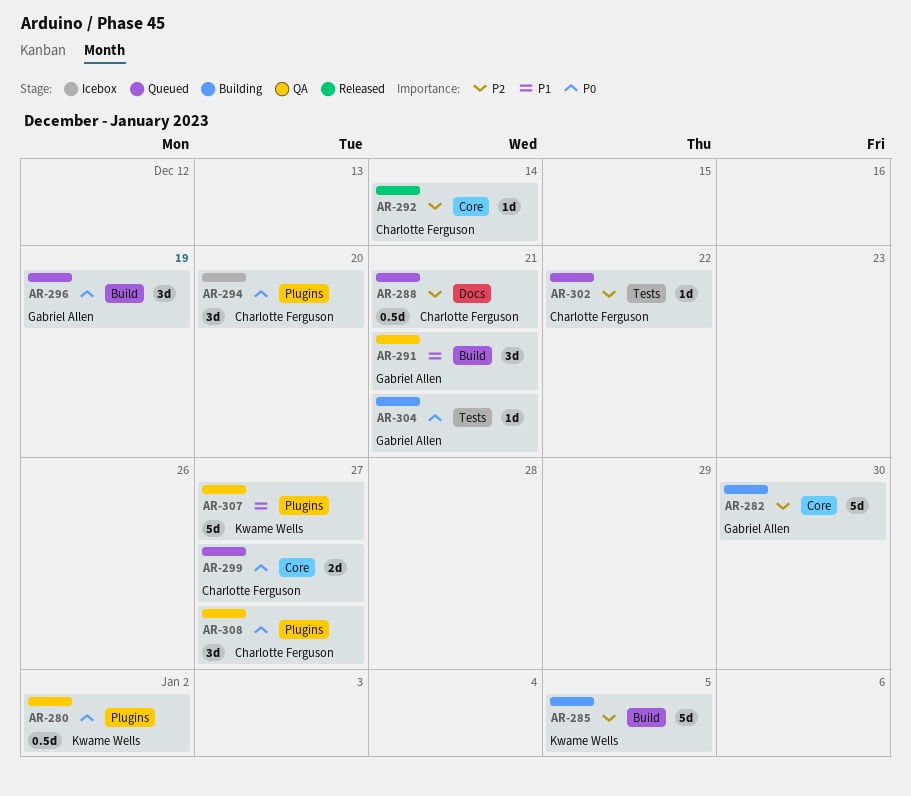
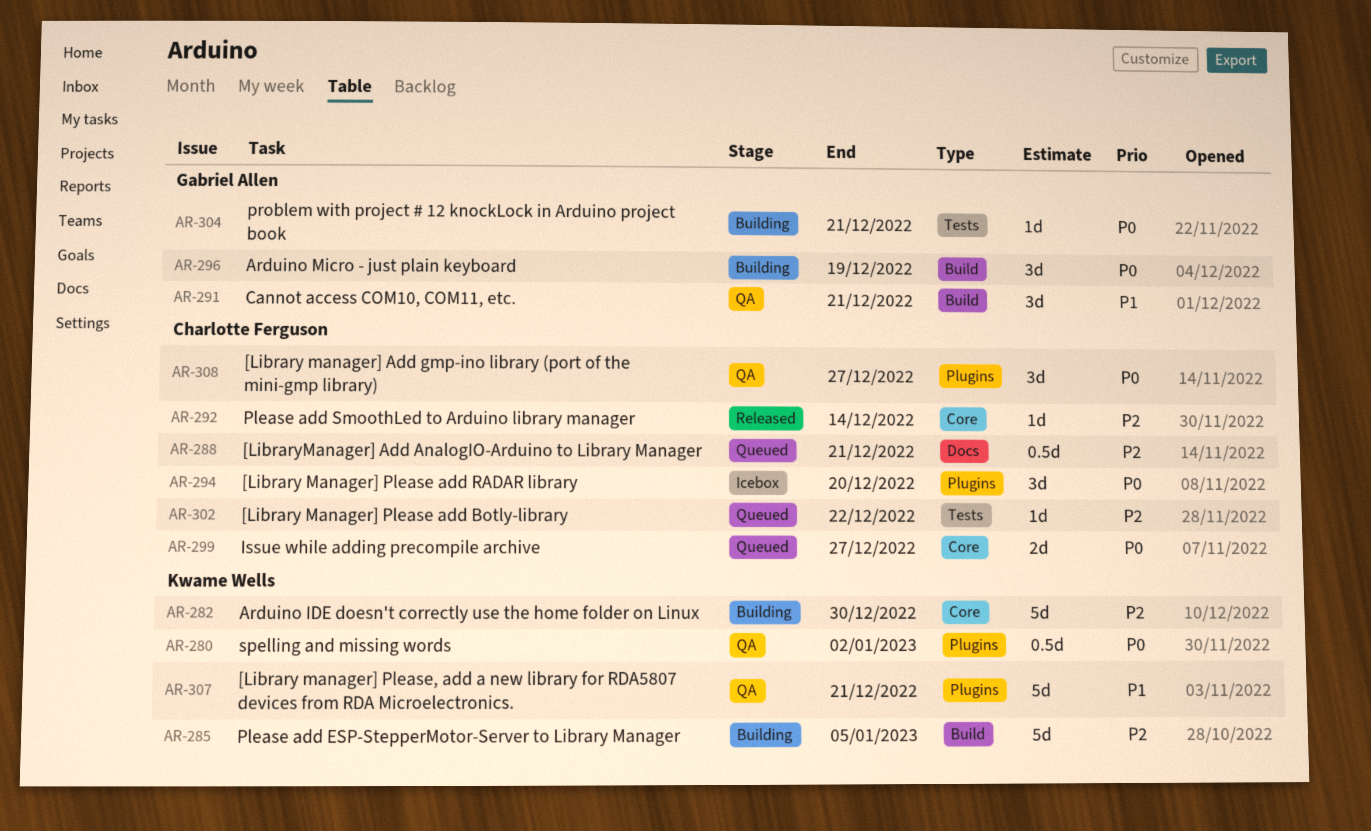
AR-282, owner: Gabriel Allen -> Kwame Wells
AR-296, status: Queued -> Building
AR-307, due: Dec 27 -> Dec 21

